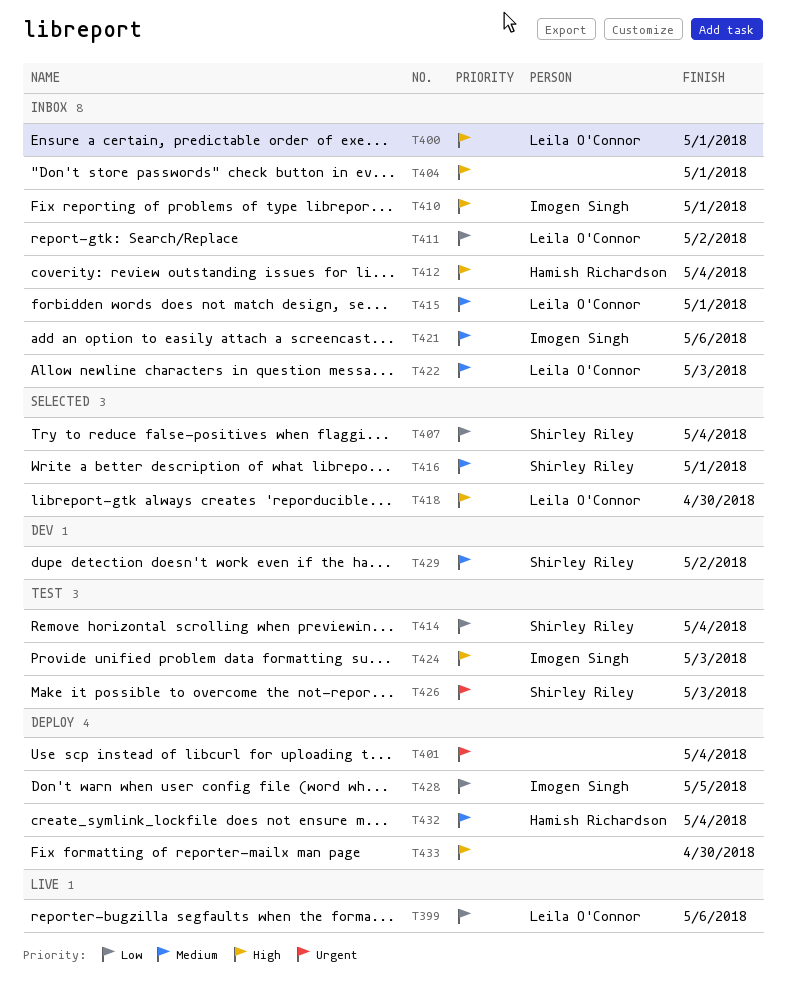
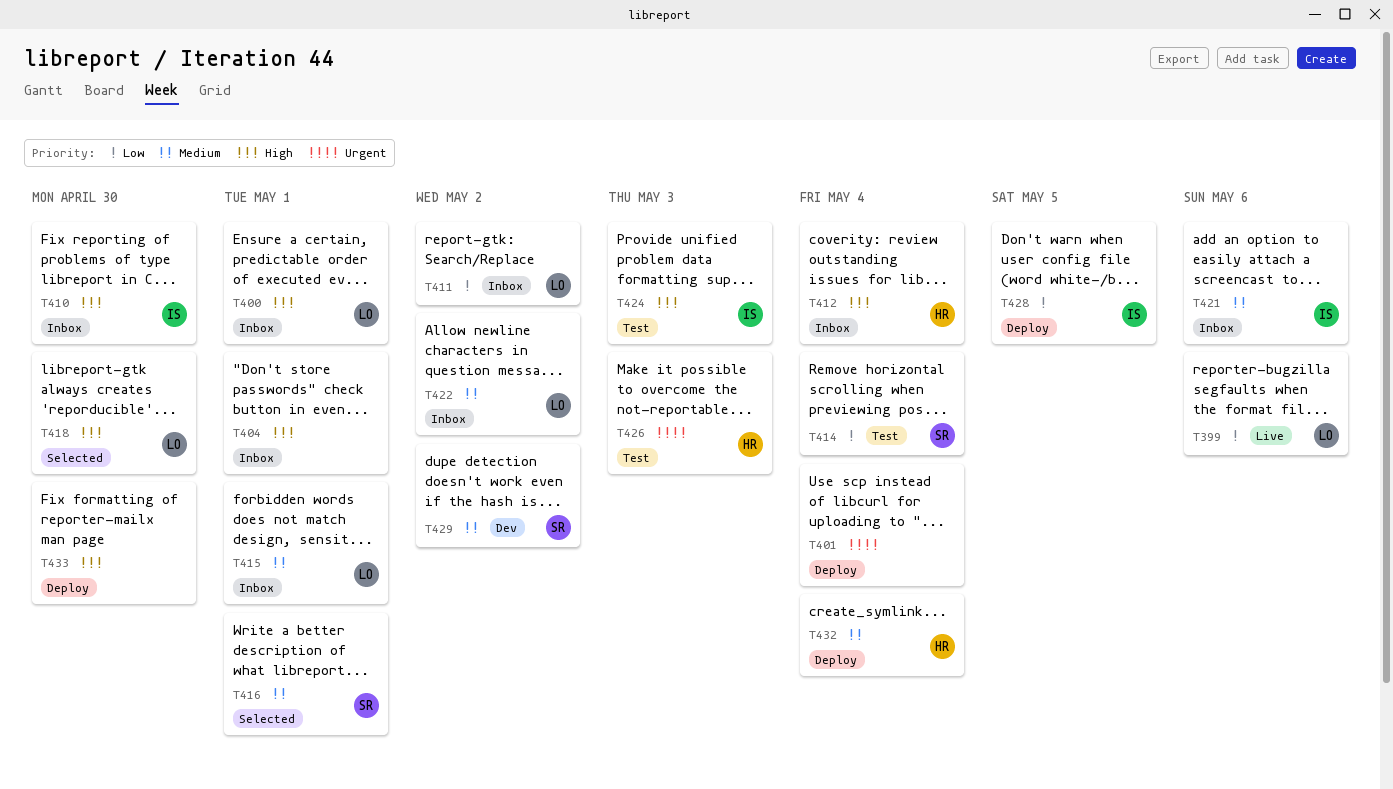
T407: present -> none
T410, due: May 1 -> Apr 30
T422, due: May 3 -> May 2
T426, owner: Shirley Riley -> Hamish Richardson

